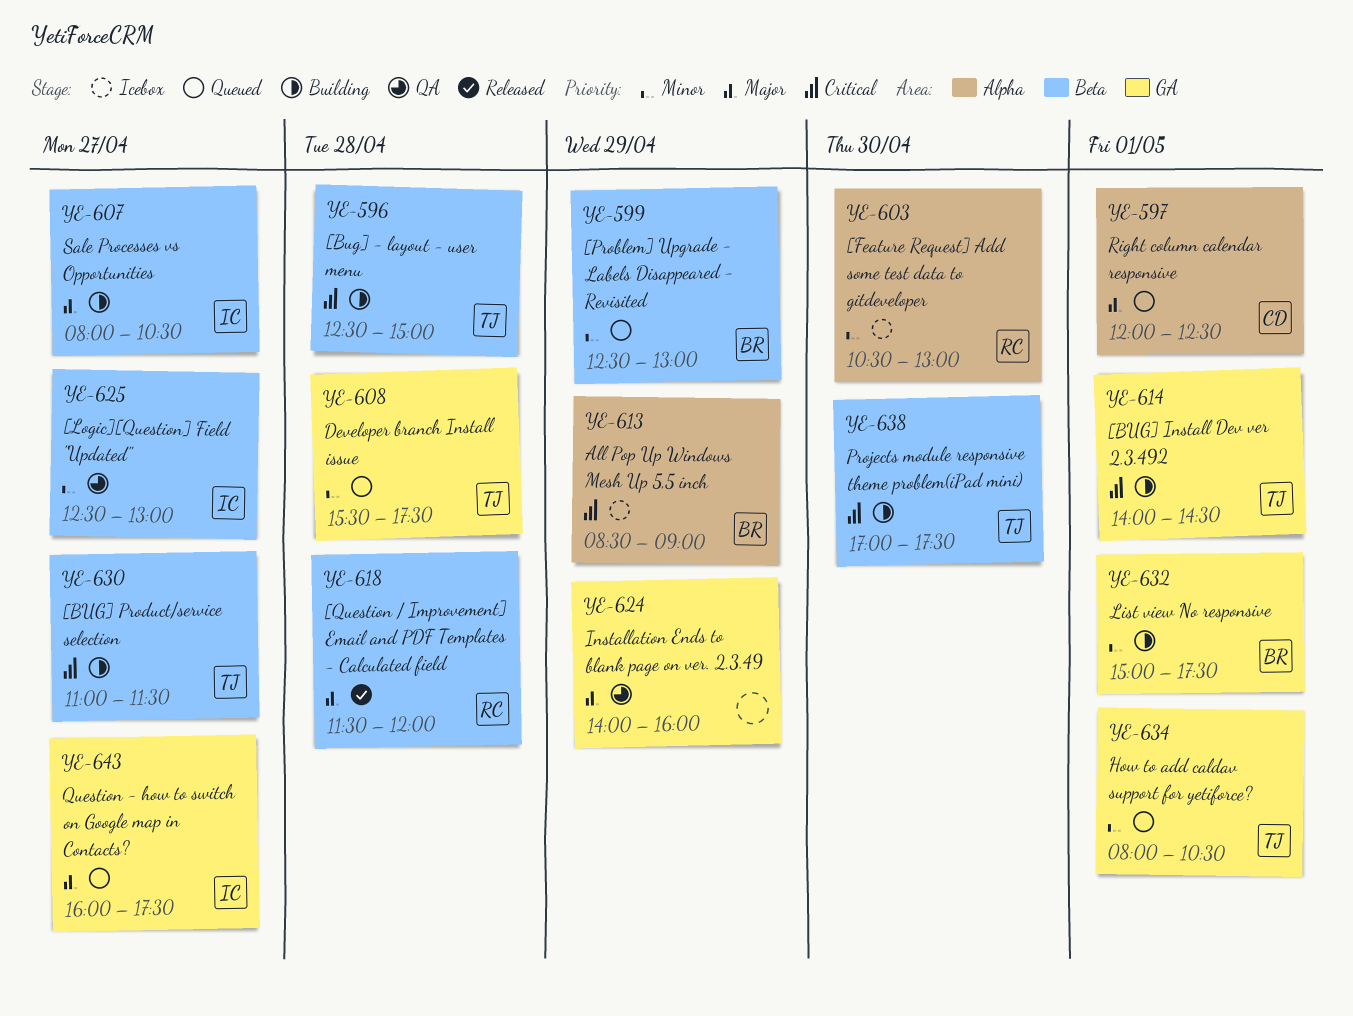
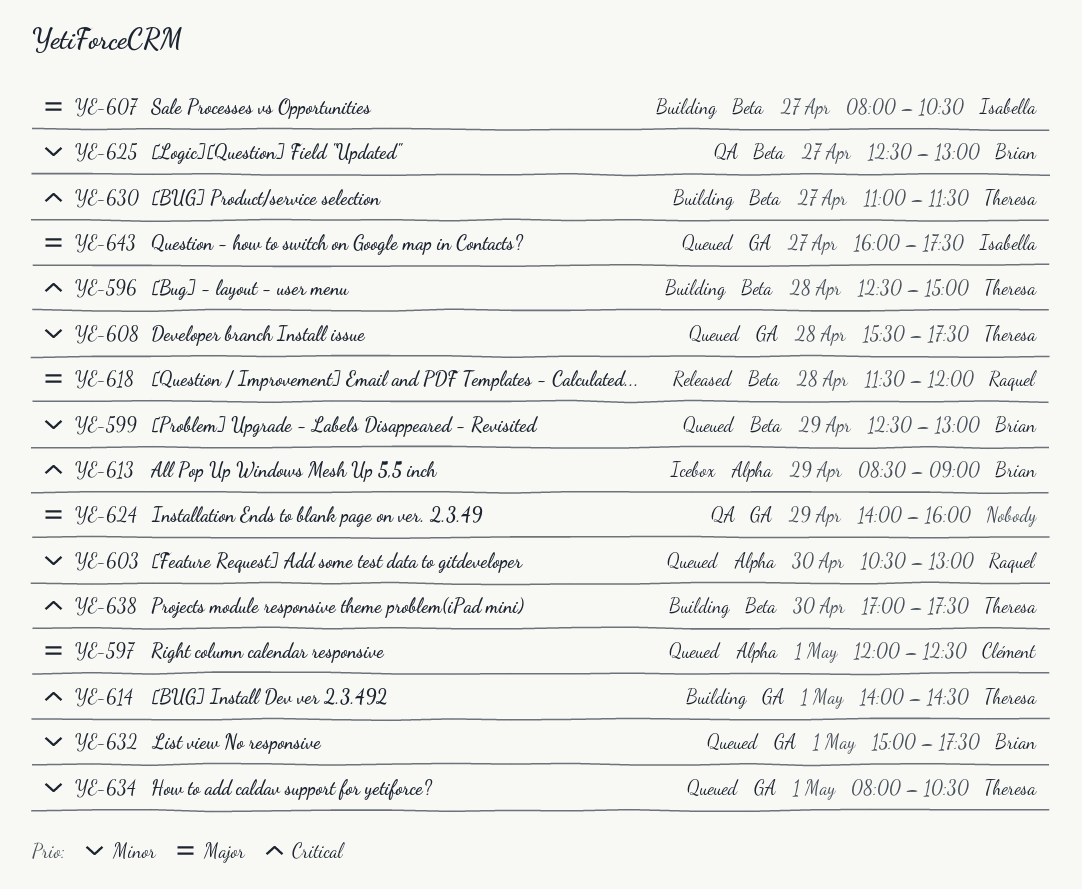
YE-603, status: Icebox -> Queued
YE-625, owner: Isabella -> Brian
YE-632, status: Building -> Queued

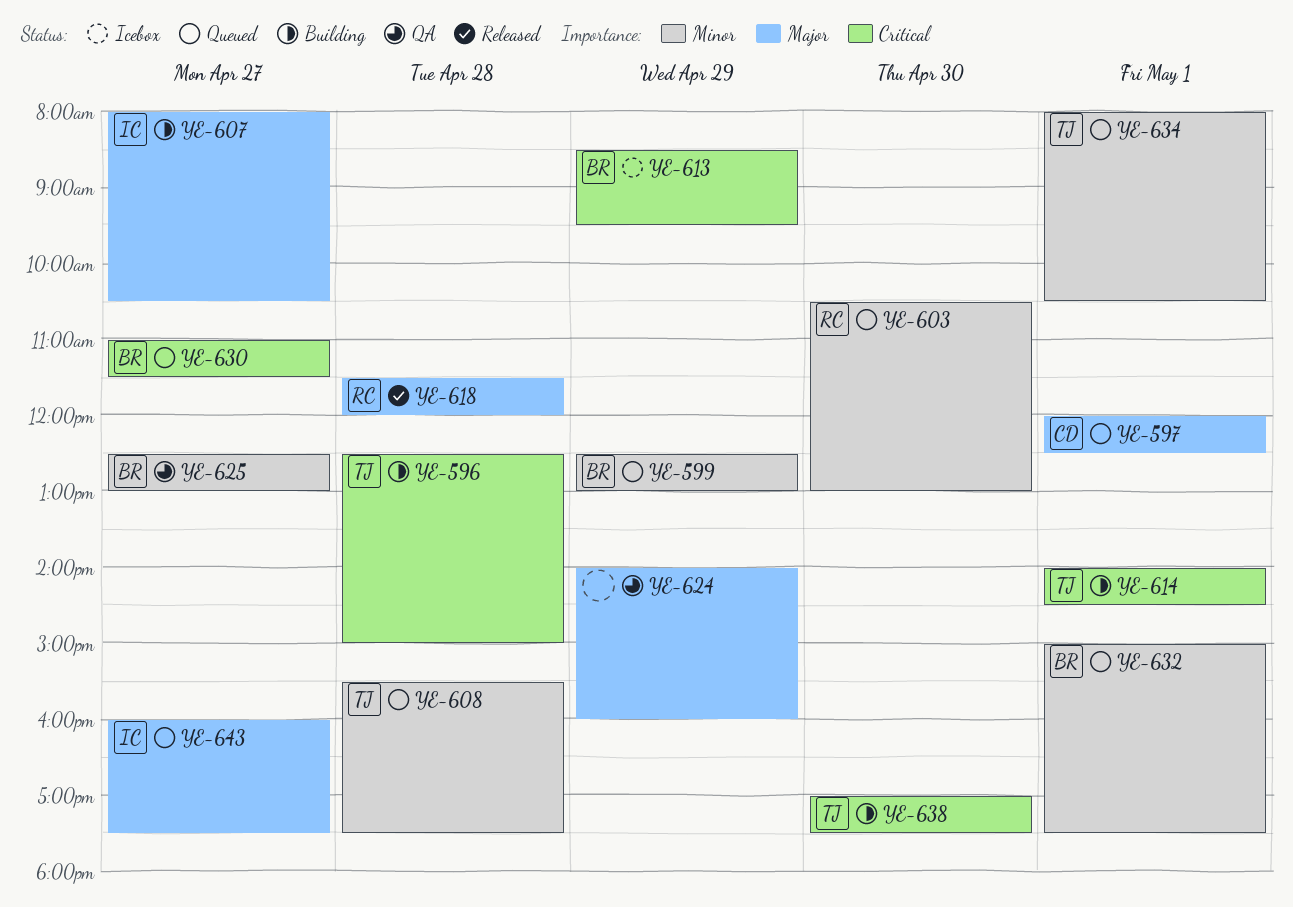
YE-613, ends: 09:00 -> 09:30
YE-630, status: Building -> Queued
YE-630, owner: Theresa -> Brian

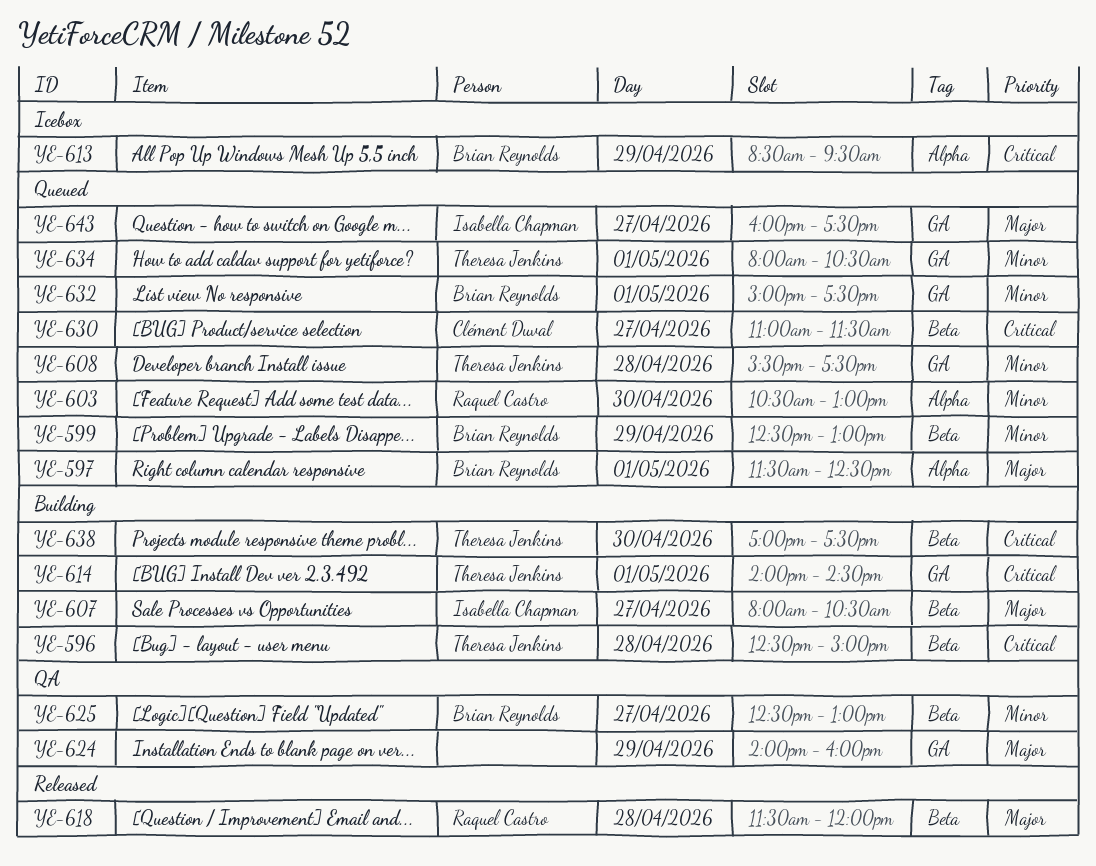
YE-597, owner: Clément Duval -> Brian Reynolds
YE-597, begins: 12:00 -> 11:30
YE-630, owner: Brian Reynolds -> Clément Duval

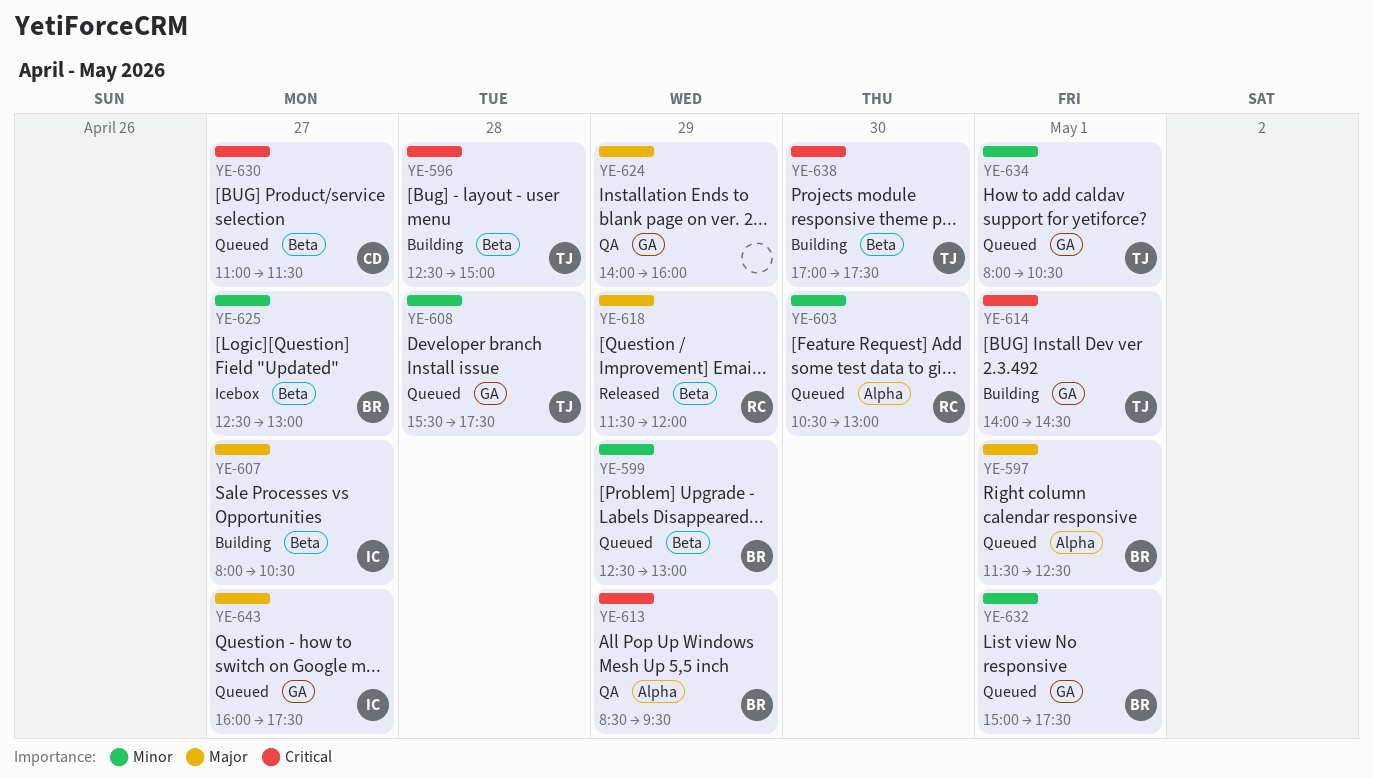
YE-613, status: Icebox -> QA
YE-618, day: Apr 28 -> Apr 29
YE-625, status: QA -> Icebox

